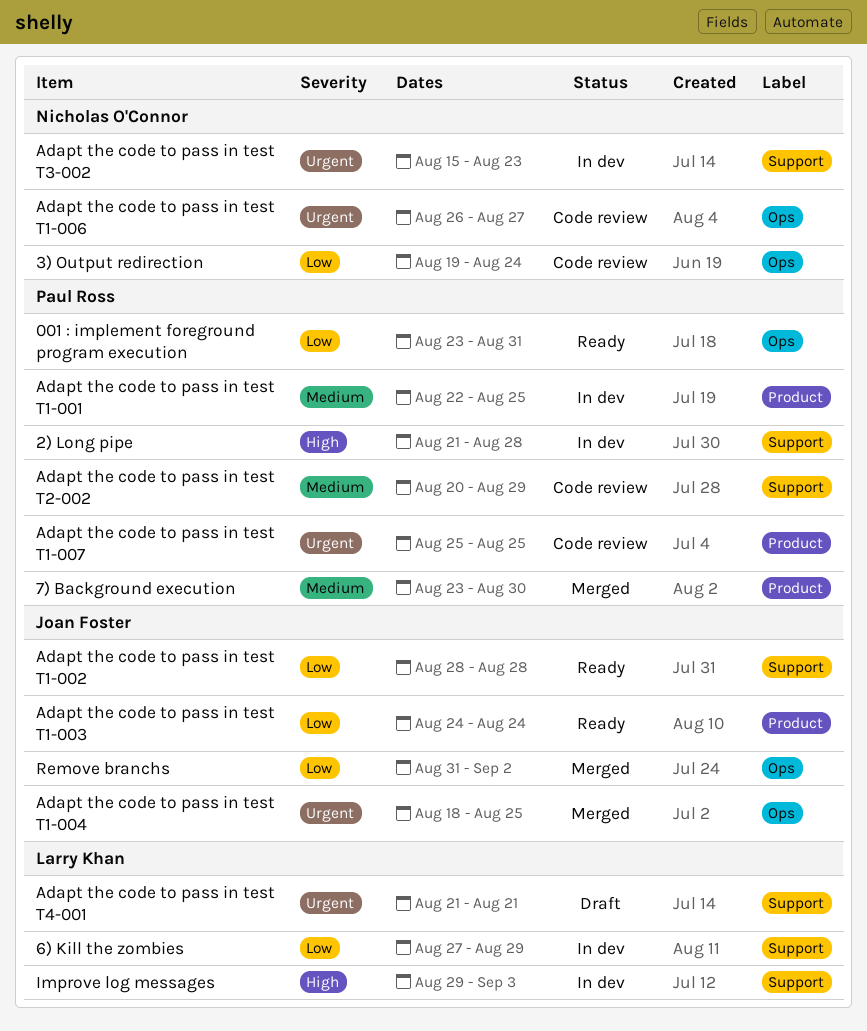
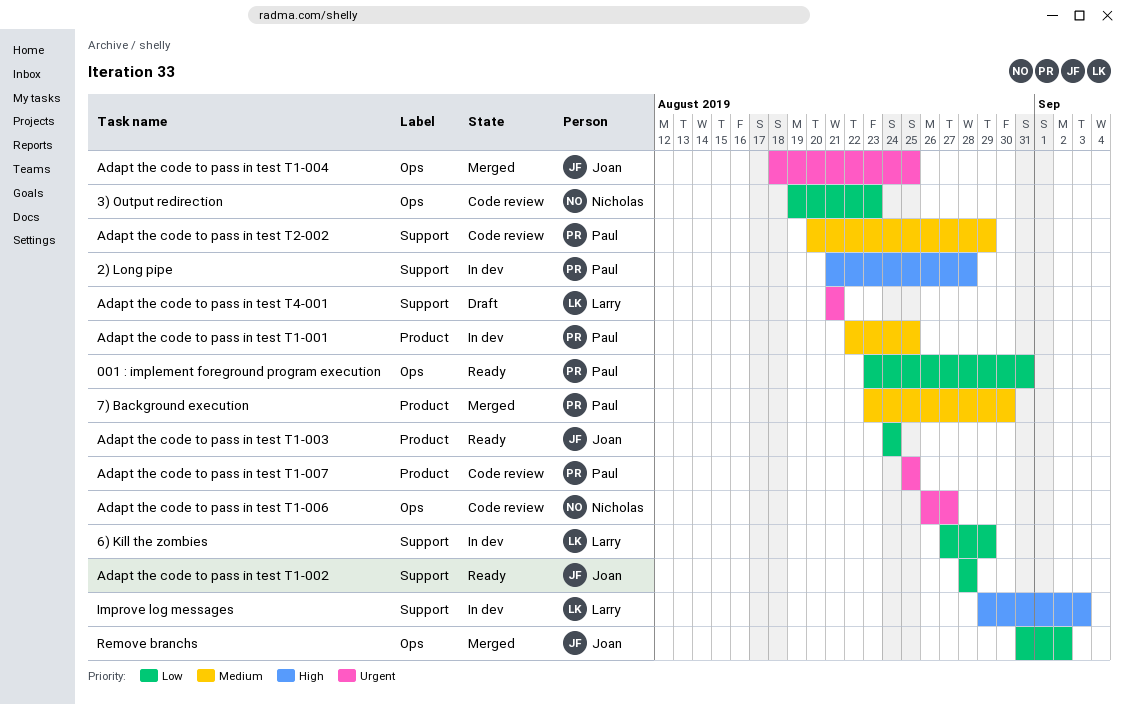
3) Output redirection, due: Aug 24 -> Aug 23
Adapt the code to pass in test T3-002: present -> none

